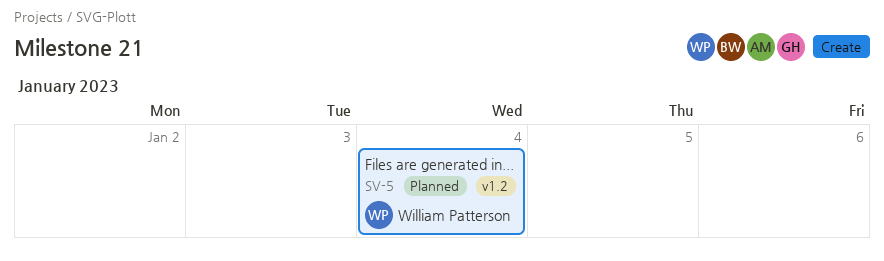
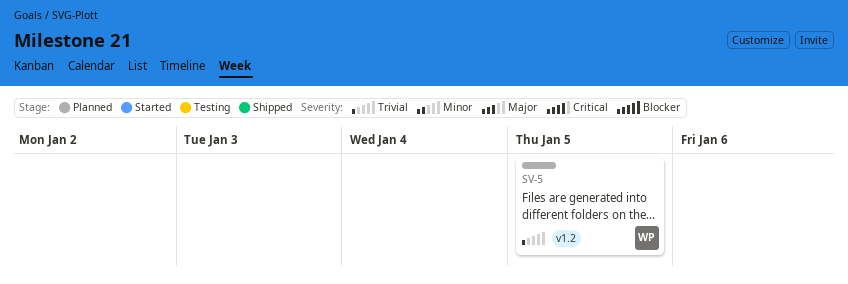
SV-5, due: Jan 4 -> Jan 5

